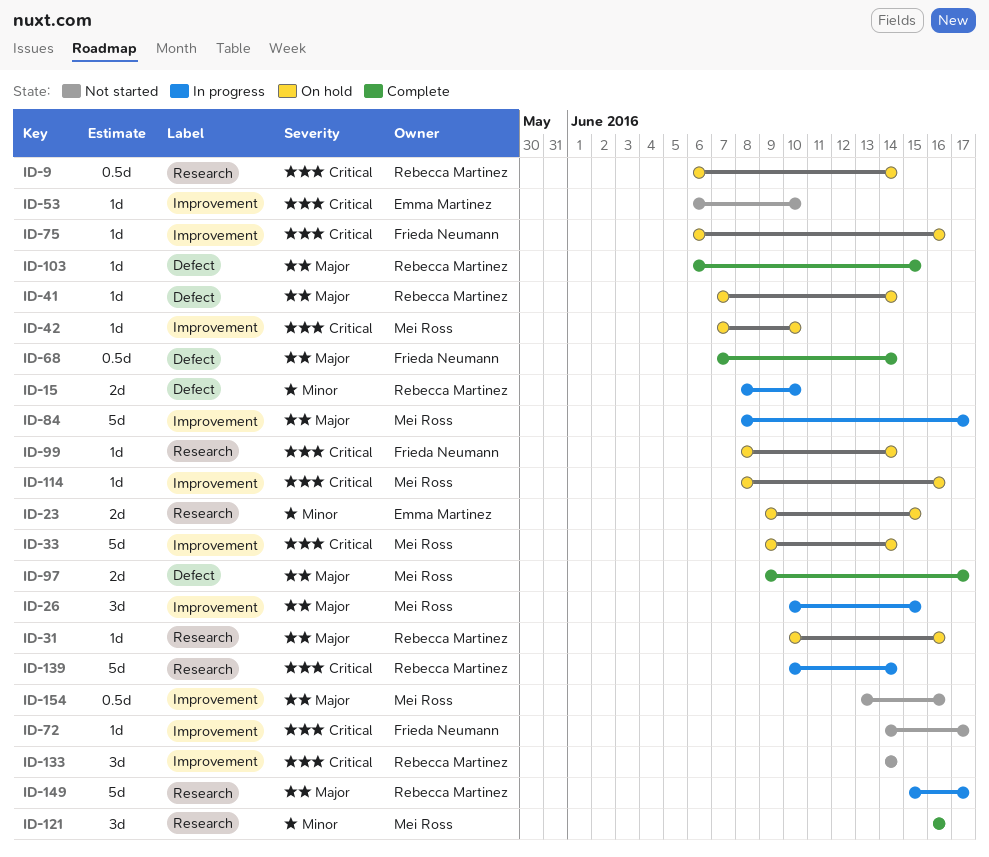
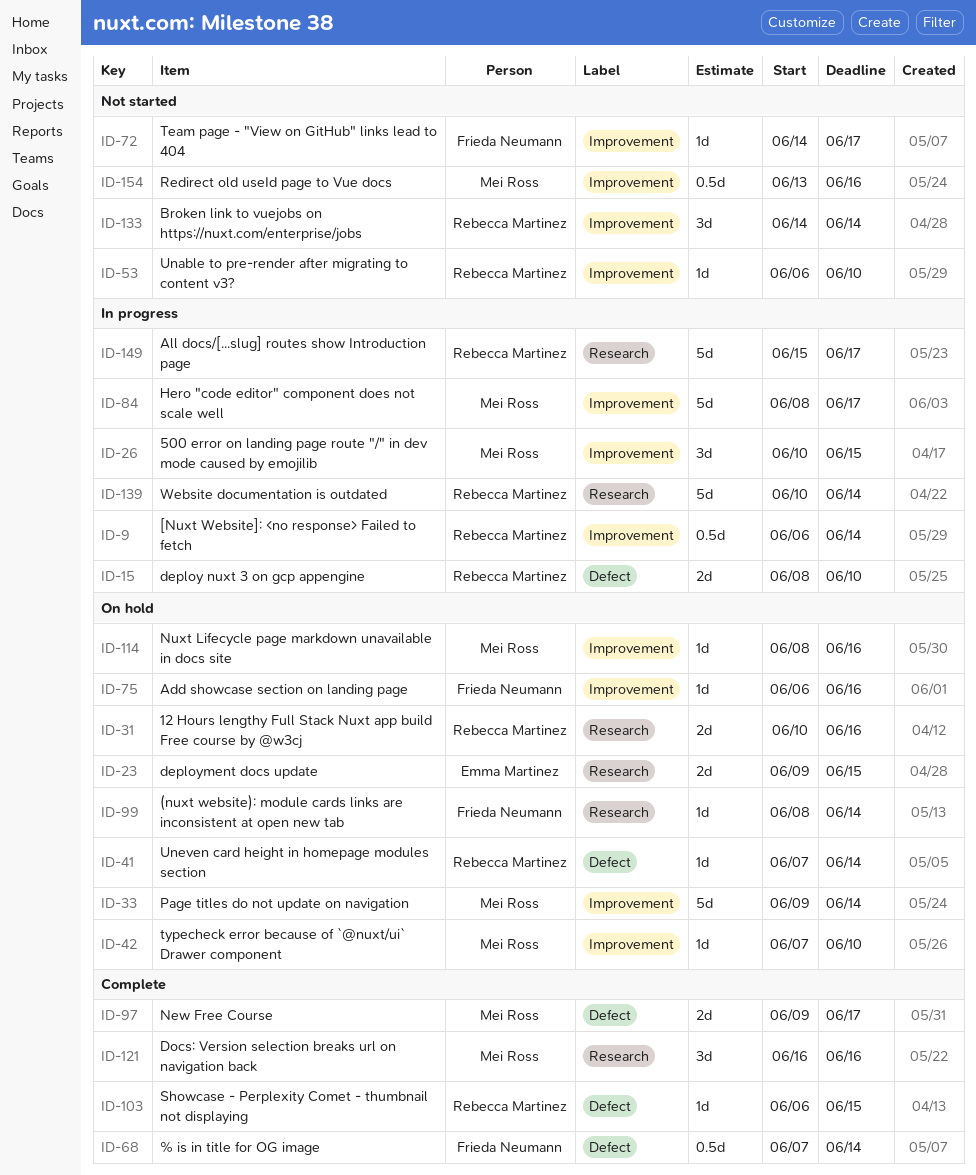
ID-9, status: On hold -> In progress
ID-9, label: Research -> Improvement
ID-31, estimate: 1d -> 2d
ID-53, owner: Emma Martinez -> Rebecca Martinez

